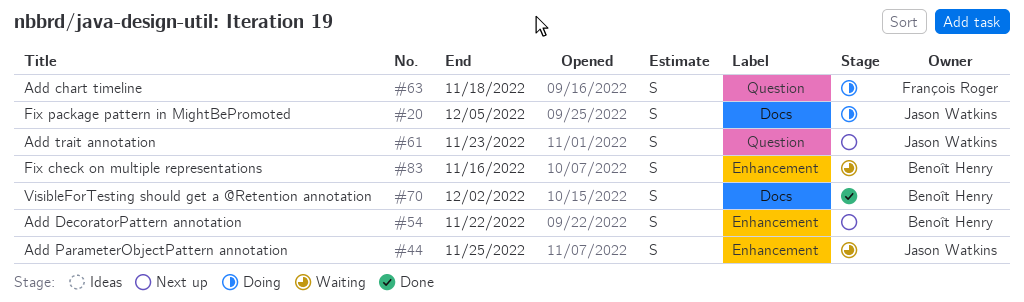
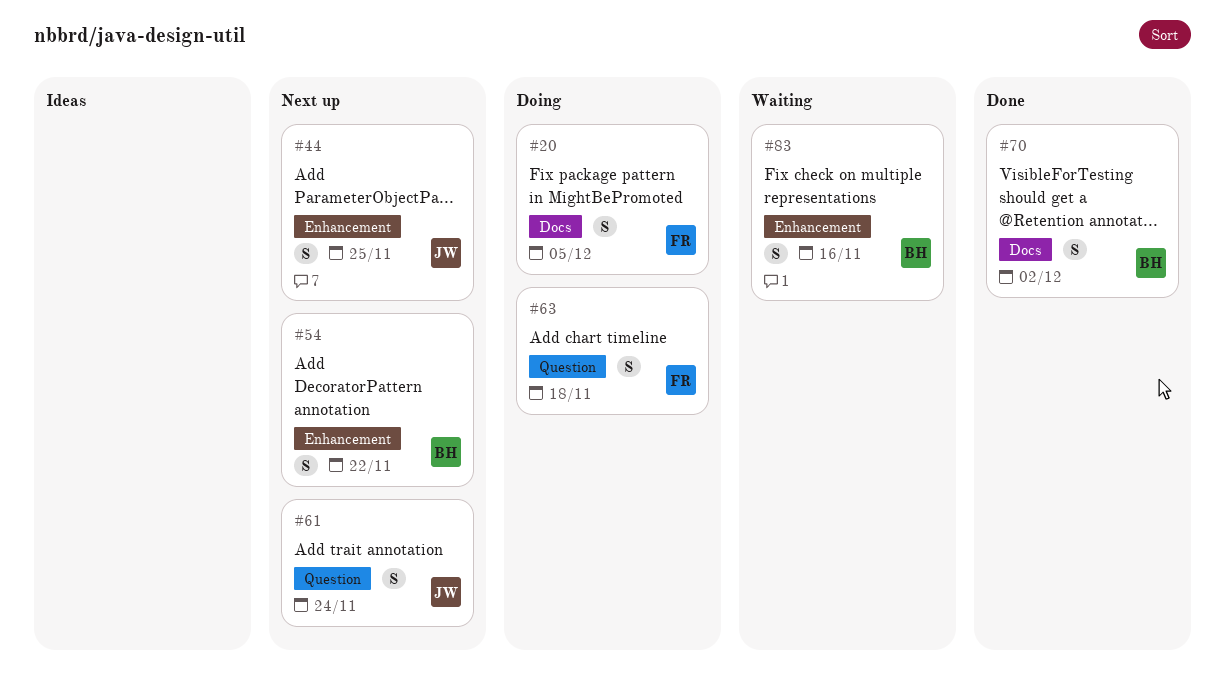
#20, owner: Jason Watkins -> François Roger
#44, status: Waiting -> Next up
#61, due: Nov 23 -> Nov 24

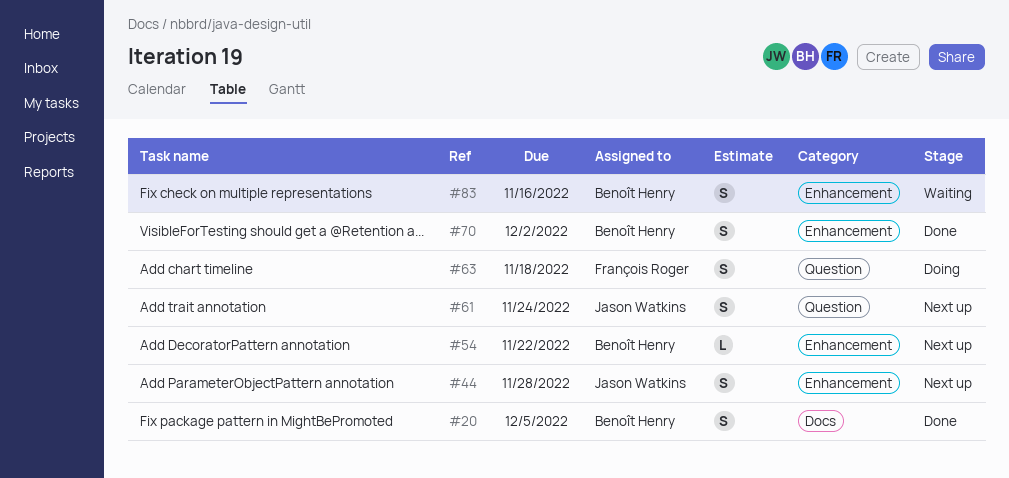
#20, status: Doing -> Done
#20, owner: François Roger -> Benoît Henry
#44, due: Nov 25 -> Nov 28
#54, estimate: S -> L
#70, label: Docs -> Enhancement

